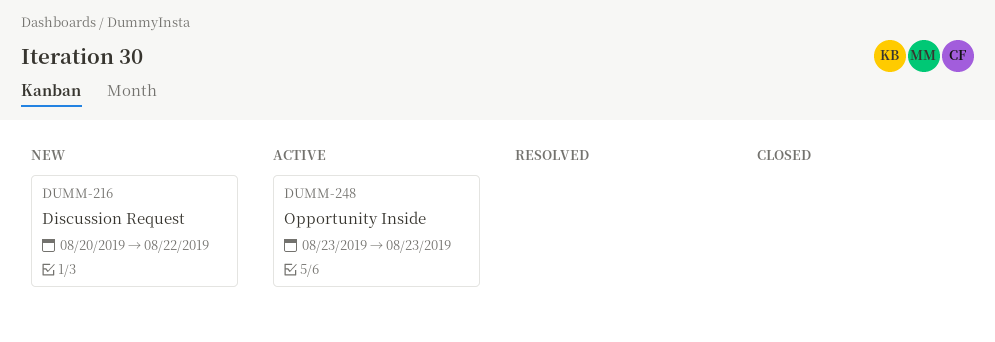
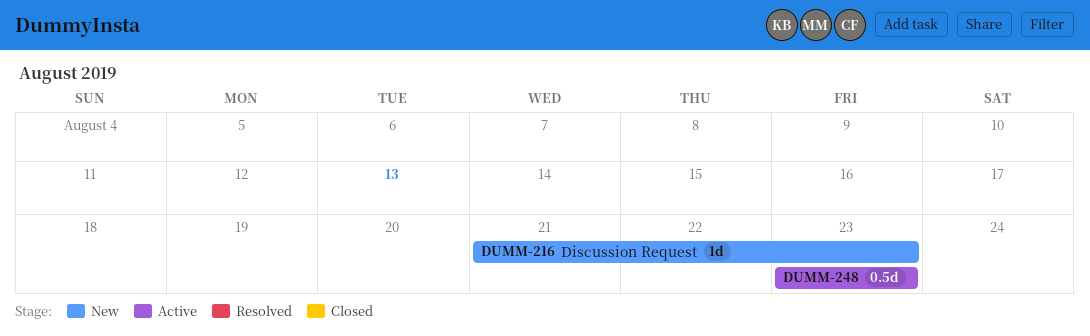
DUMM-216, start: Aug 20 -> Aug 21
DUMM-216, due: Aug 22 -> Aug 23

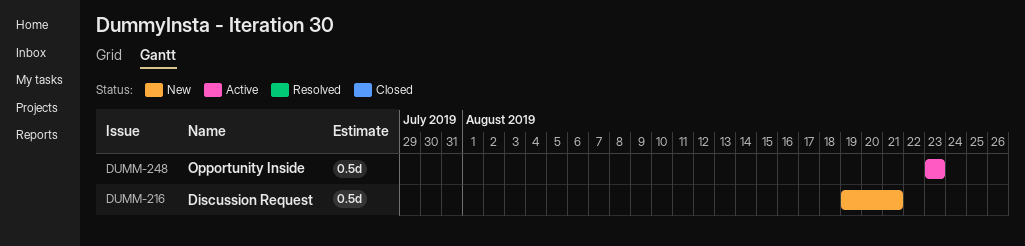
DUMM-216, estimate: 1d -> 0.5d
DUMM-216, start: Aug 21 -> Aug 19
DUMM-216, due: Aug 23 -> Aug 21

